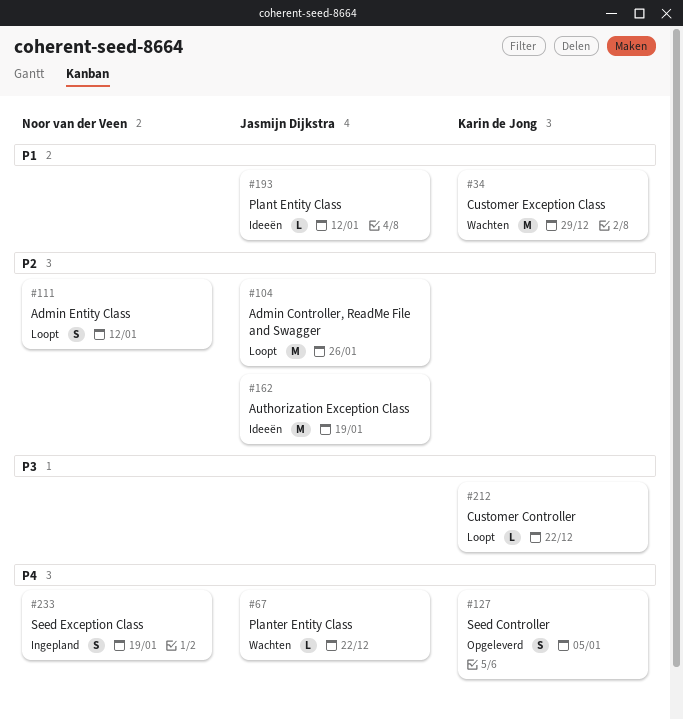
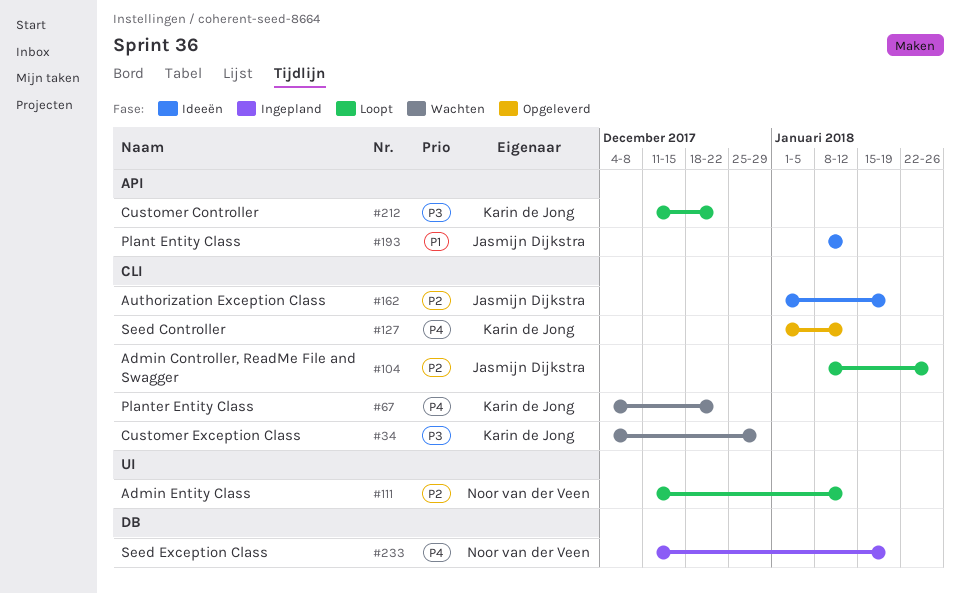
#34, priority: P1 -> P3
#67, owner: Jasmijn Dijkstra -> Karin de Jong
#127, due: Jan 5 -> Jan 12

